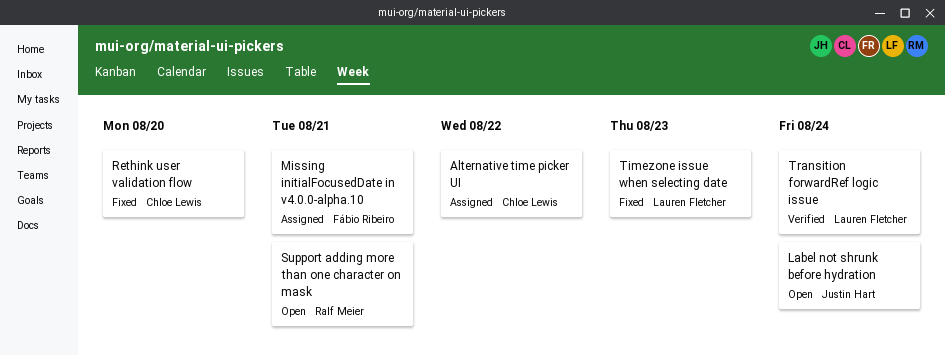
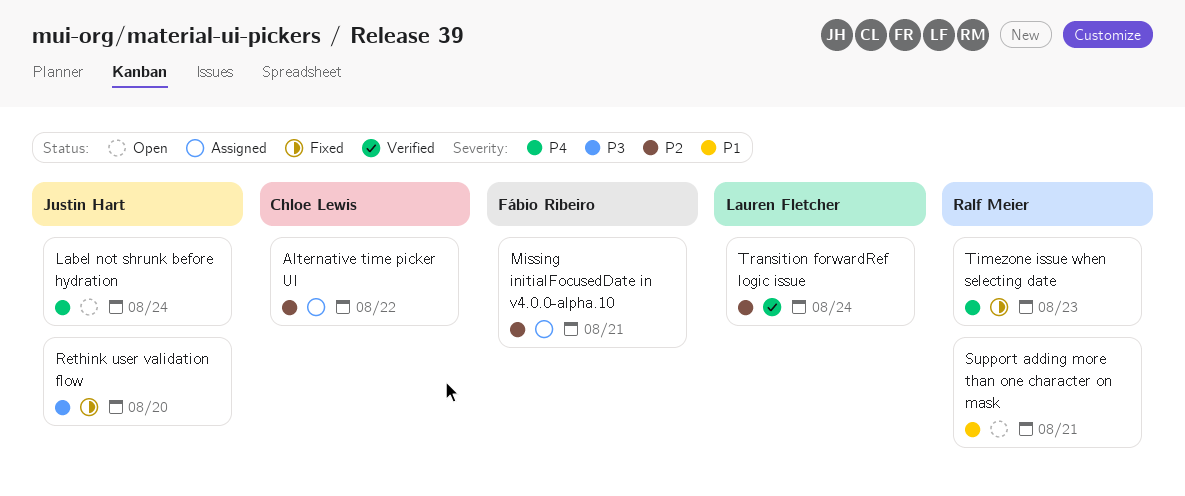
Rethink user validation flow, owner: Chloe Lewis -> Justin Hart
Timezone issue when selecting date, owner: Lauren Fletcher -> Ralf Meier

